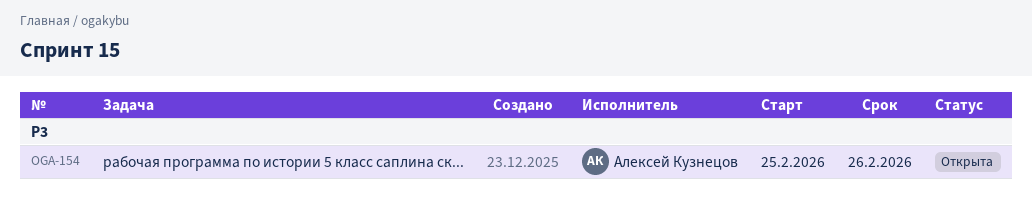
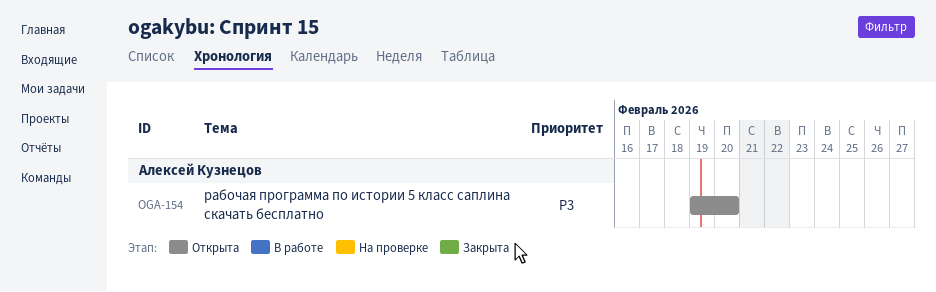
OGA-154, start: Feb 25 -> Feb 19
OGA-154, due: Feb 26 -> Feb 20

